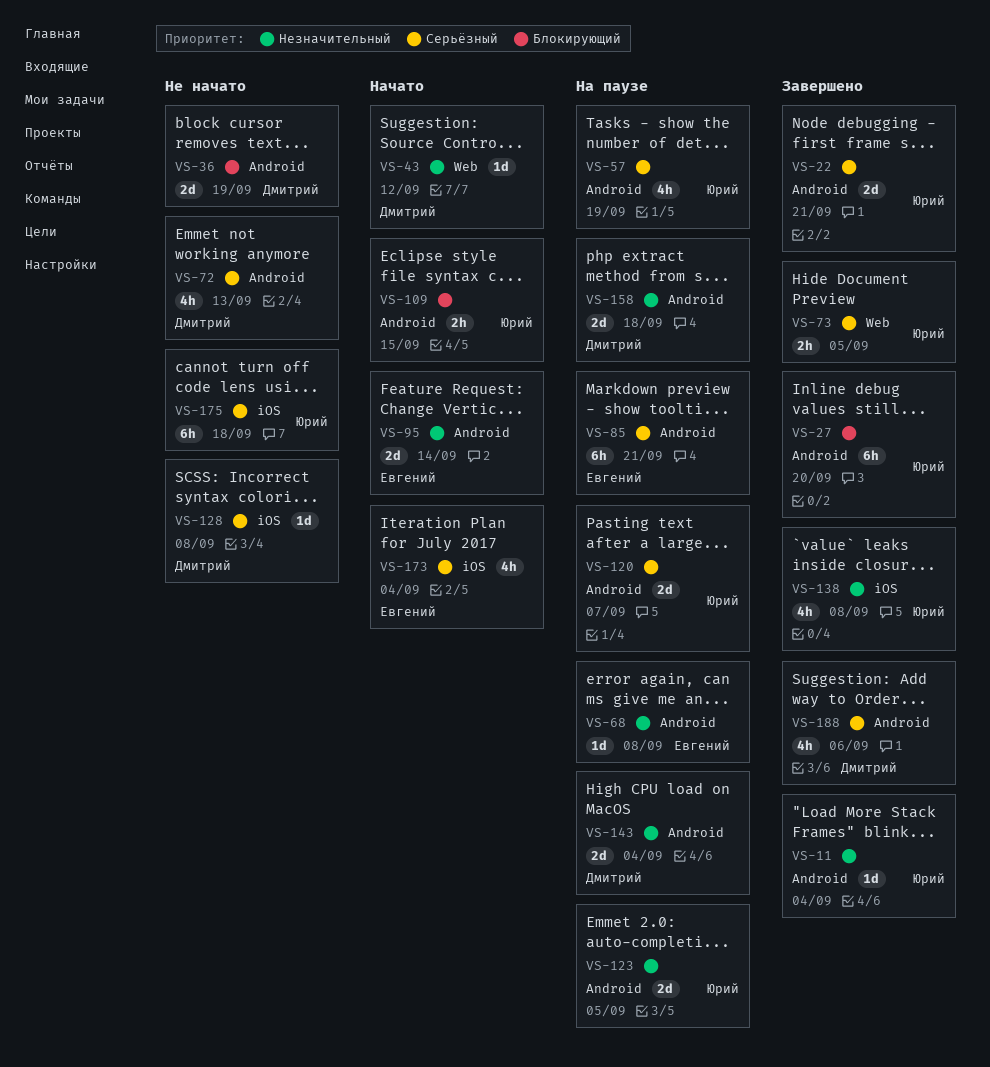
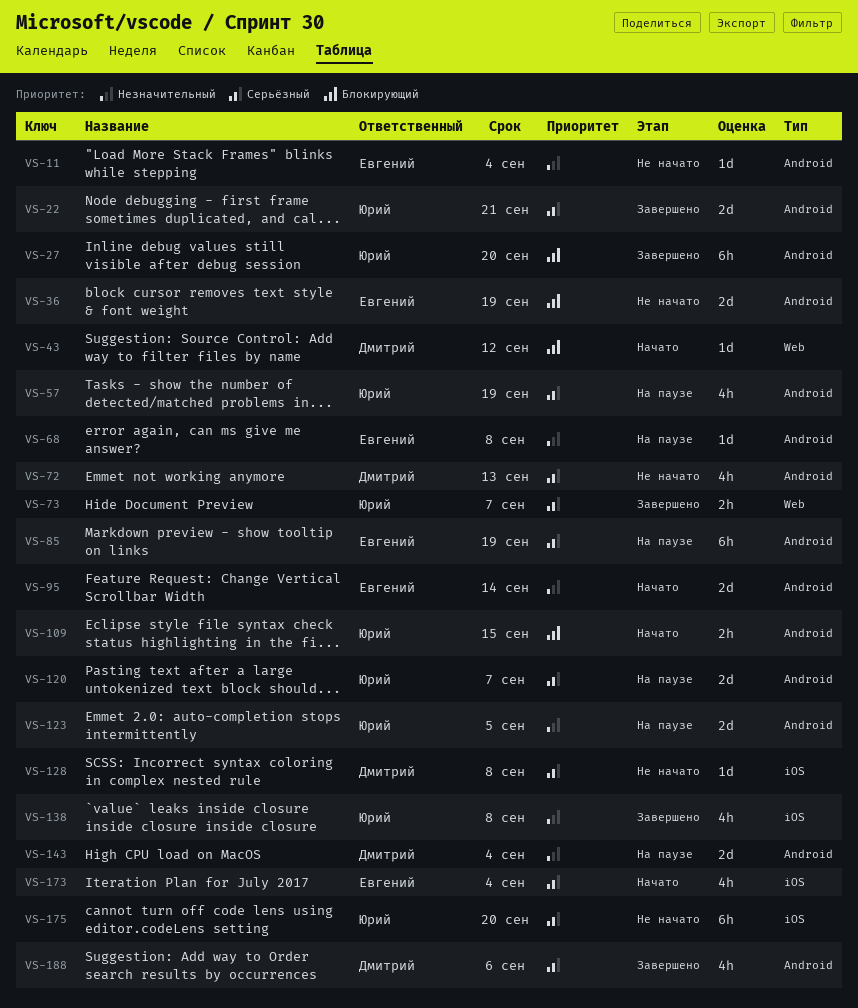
VS-11, status: Завершено -> Не начато
VS-11, owner: Юрий -> Евгений
VS-36, owner: Дмитрий -> Евгений
VS-43, priority: Незначительный -> Блокирующий
VS-73, due: Sep 5 -> Sep 7
VS-85, due: Sep 21 -> Sep 19
VS-158: present -> none
VS-175, due: Sep 18 -> Sep 20

